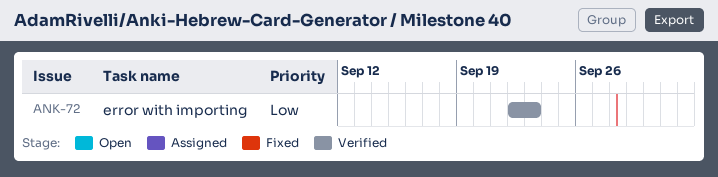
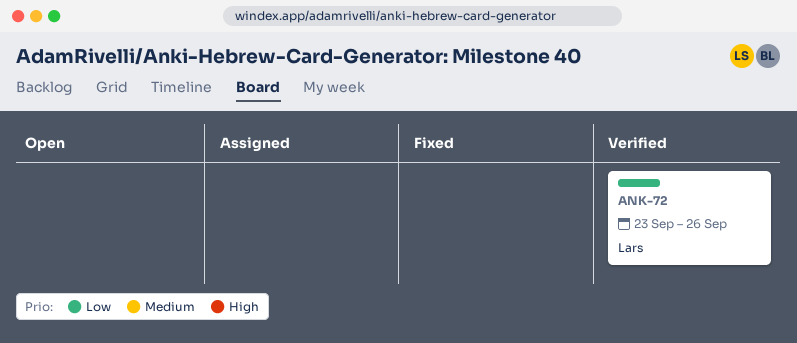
ANK-72, start: Sep 22 -> Sep 23
ANK-72, due: Sep 23 -> Sep 26

